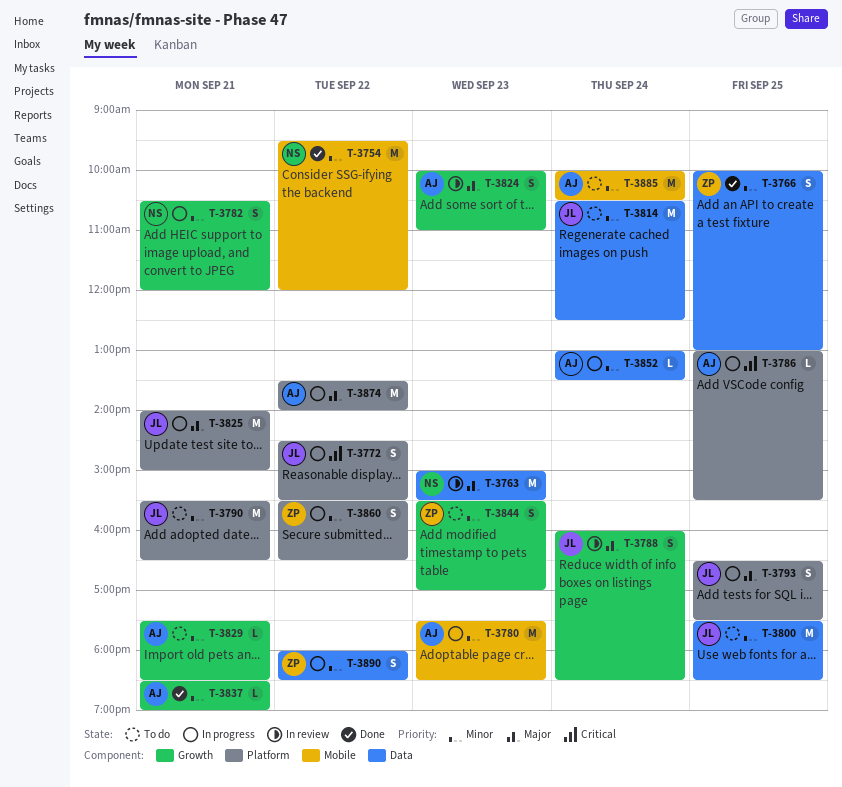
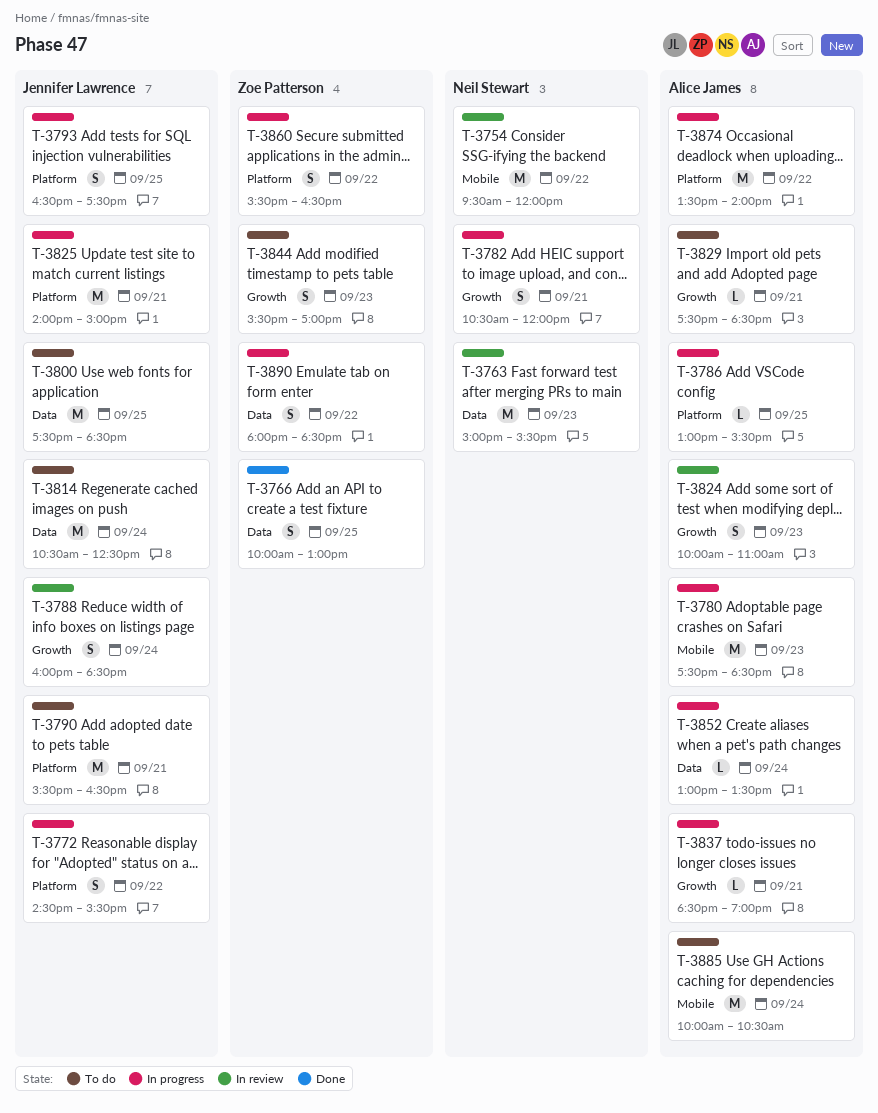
T-3754, status: Done -> In review
T-3837, status: Done -> In progress

